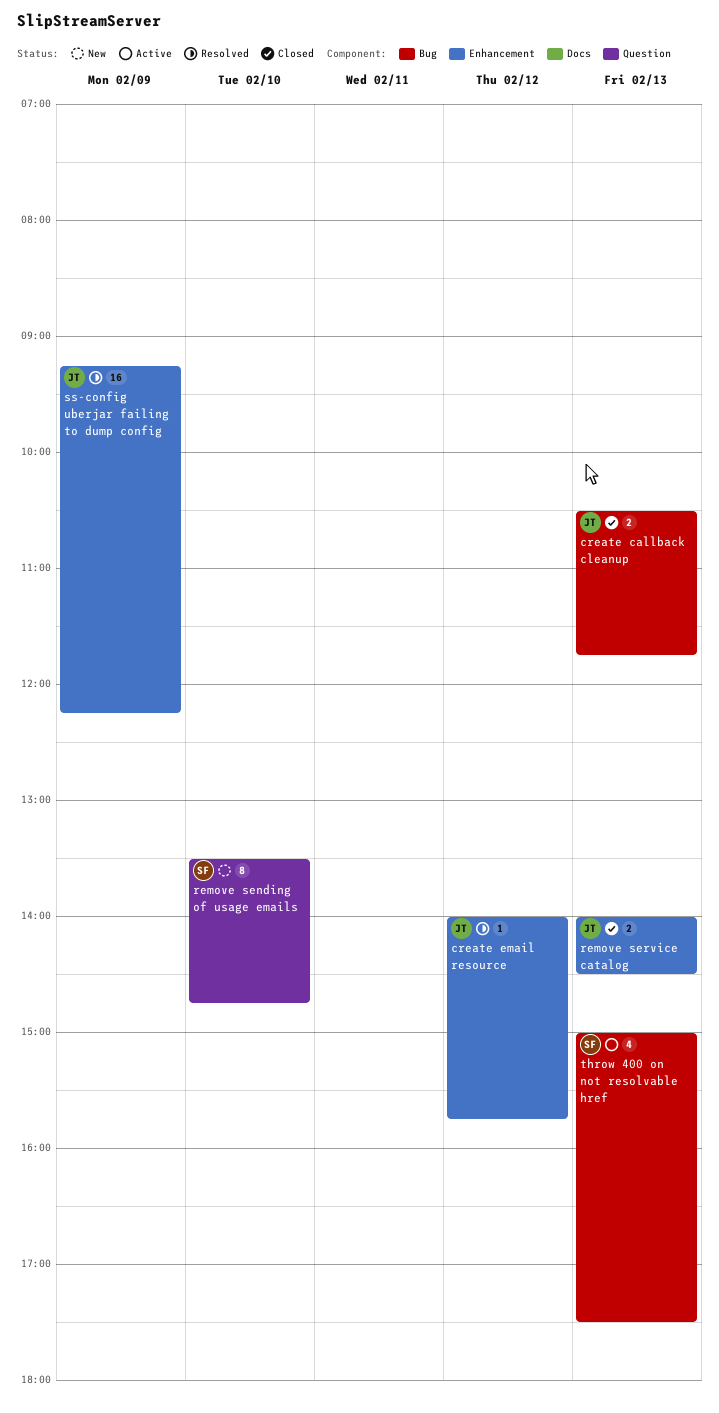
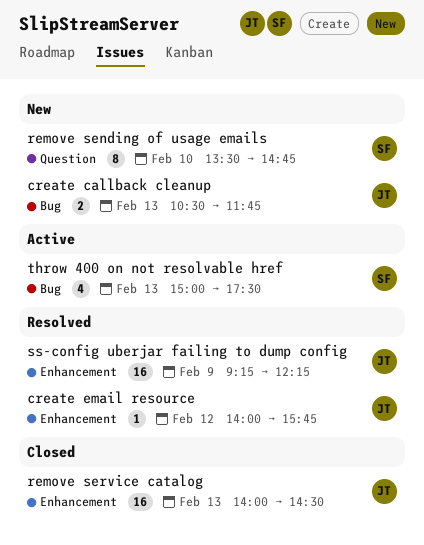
create callback cleanup, status: Closed -> New
remove service catalog, estimate: 2 -> 16

